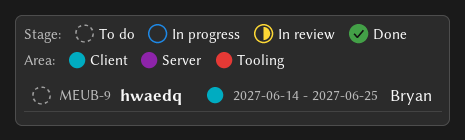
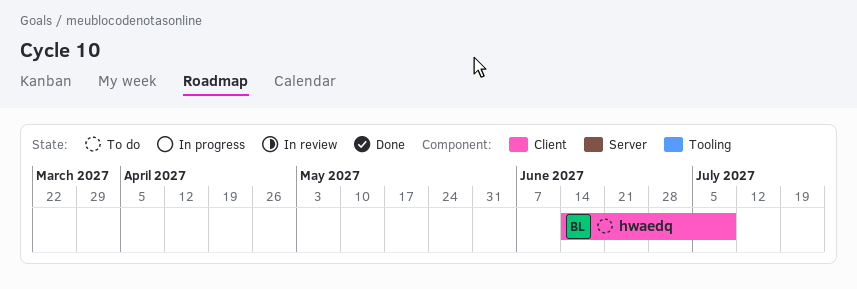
hwaedq, due: Jun 25 -> Jul 9

